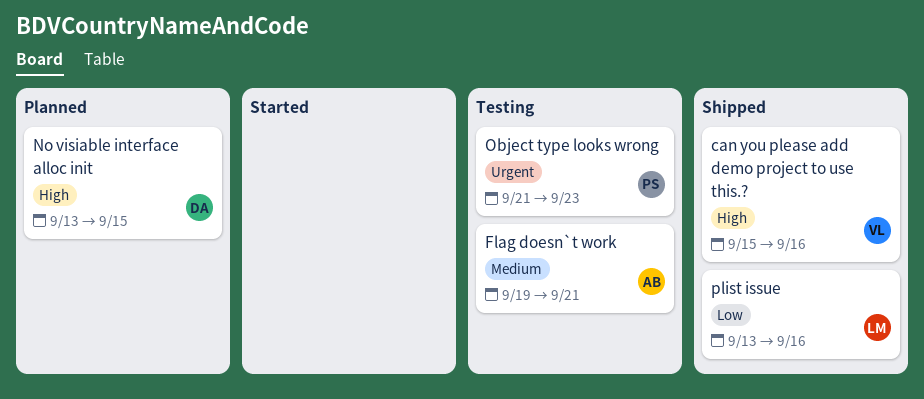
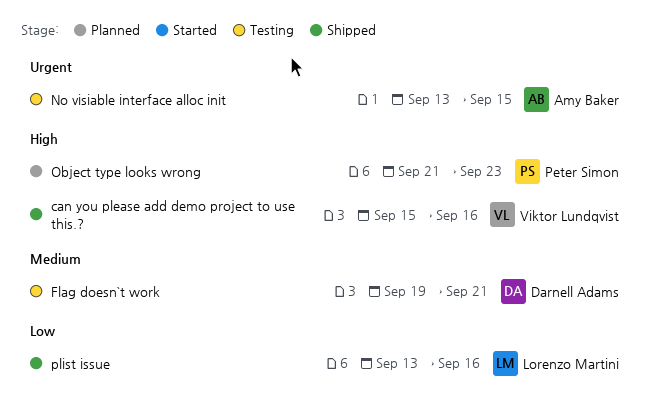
Flag doesn`t work, owner: Amy Baker -> Darnell Adams
No visiable interface alloc init, status: Planned -> Testing
No visiable interface alloc init, owner: Darnell Adams -> Amy Baker
No visiable interface alloc init, priority: High -> Urgent
Object type looks wrong, status: Testing -> Planned
Object type looks wrong, priority: Urgent -> High

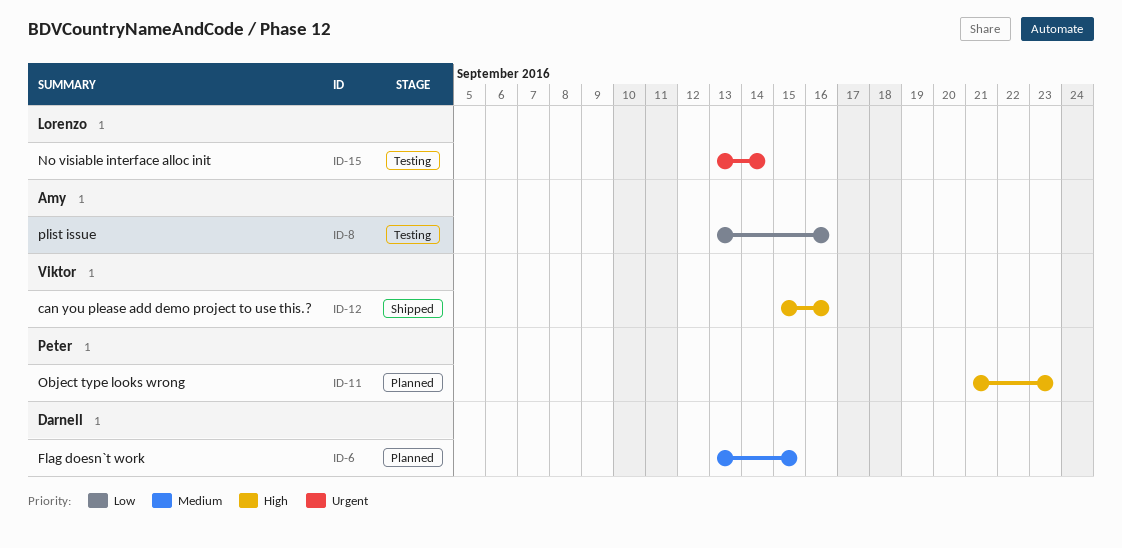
Flag doesn`t work, status: Testing -> Planned
Flag doesn`t work, start: Sep 19 -> Sep 13
Flag doesn`t work, due: Sep 21 -> Sep 15
No visiable interface alloc init, owner: Amy Baker -> Lorenzo Martini
No visiable interface alloc init, due: Sep 15 -> Sep 14
plist issue, status: Shipped -> Testing
plist issue, owner: Lorenzo Martini -> Amy Baker

